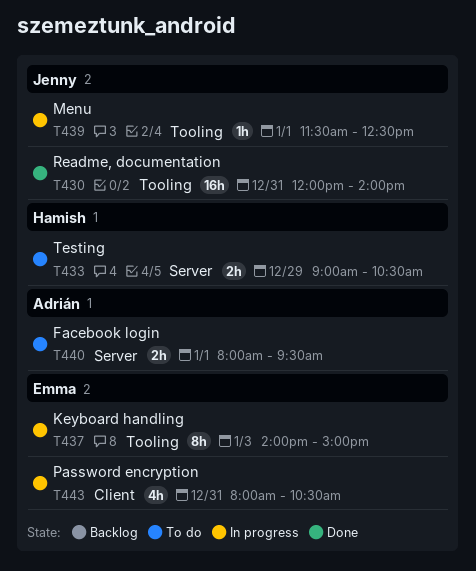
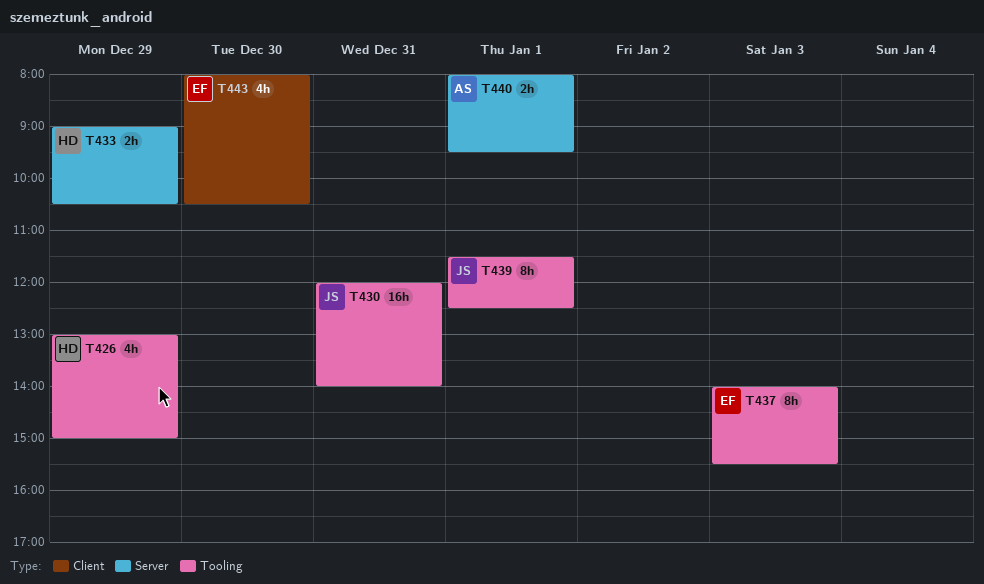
T426: none -> present
T437, ends: 15:00 -> 15:30
T439, estimate: 1h -> 8h
T443, day: Dec 31 -> Dec 30

